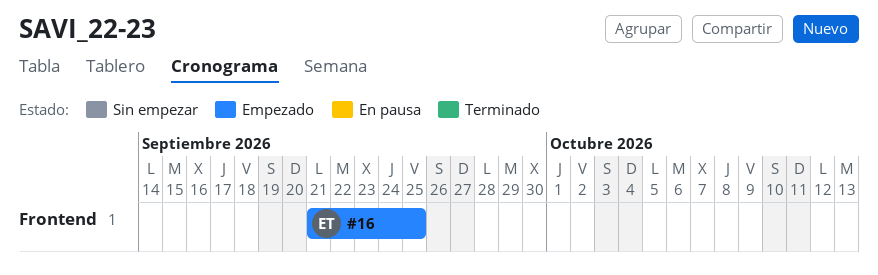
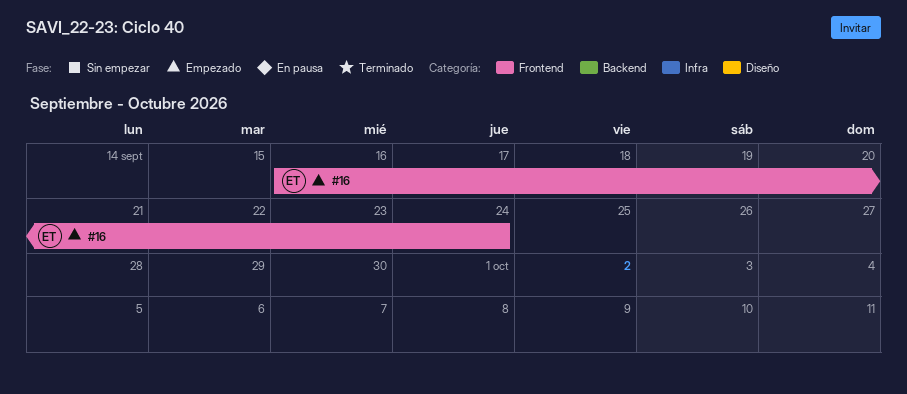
#16, start: Sep 21 -> Sep 16
#16, due: Sep 25 -> Sep 24

